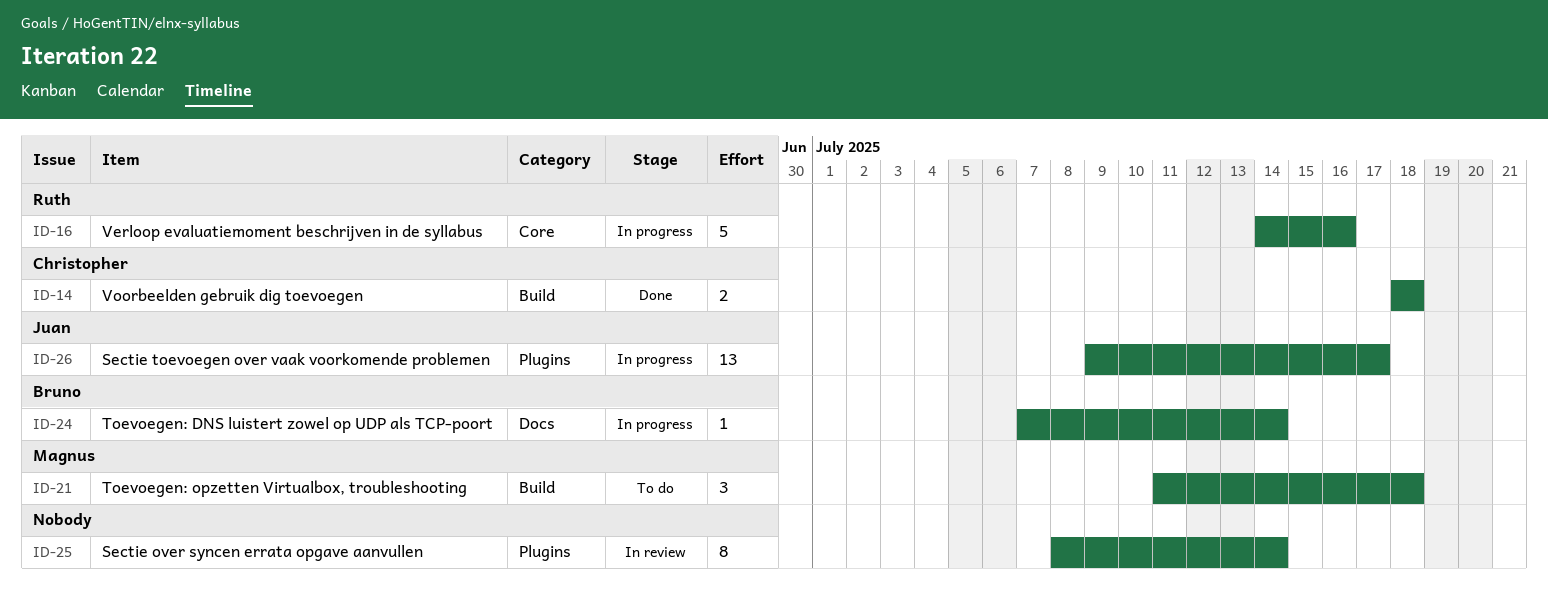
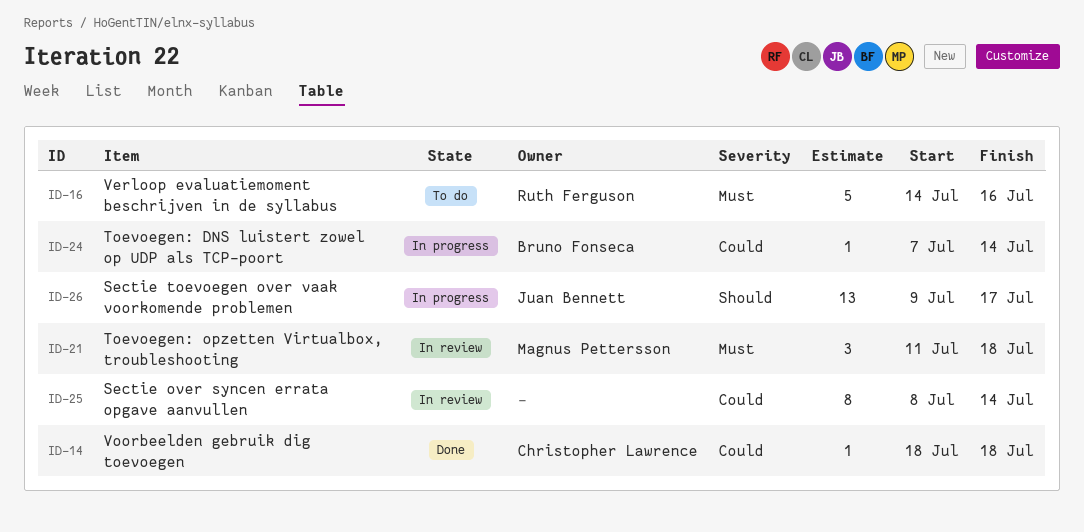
ID-14, estimate: 2 -> 1
ID-16, status: In progress -> To do
ID-21, status: To do -> In review

